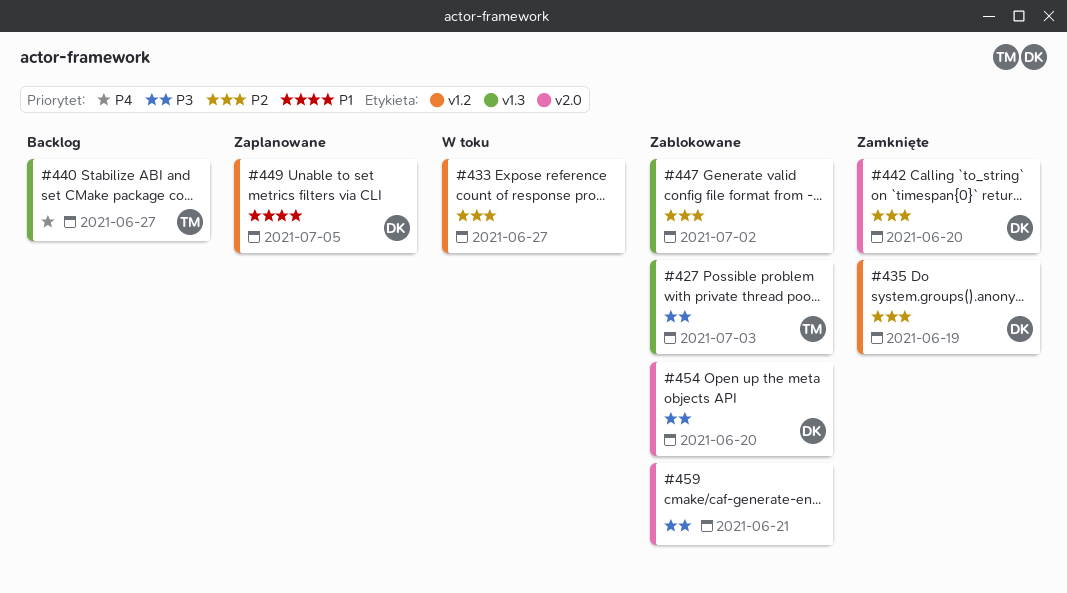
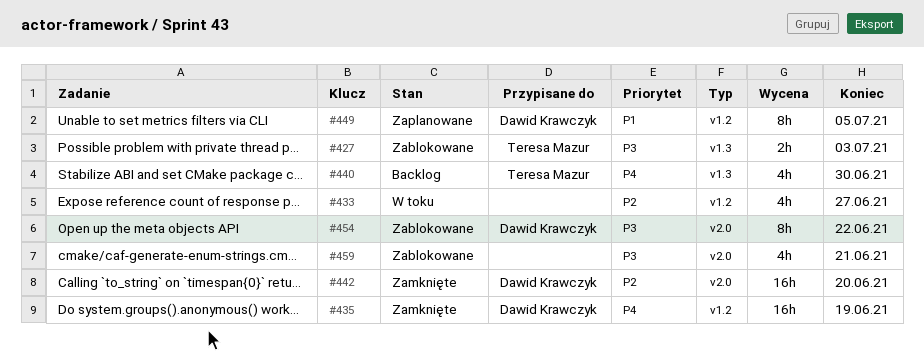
#435, priority: P2 -> P4
#440, due: Jun 27 -> Jun 30
#447: present -> none
#454, due: Jun 20 -> Jun 22

